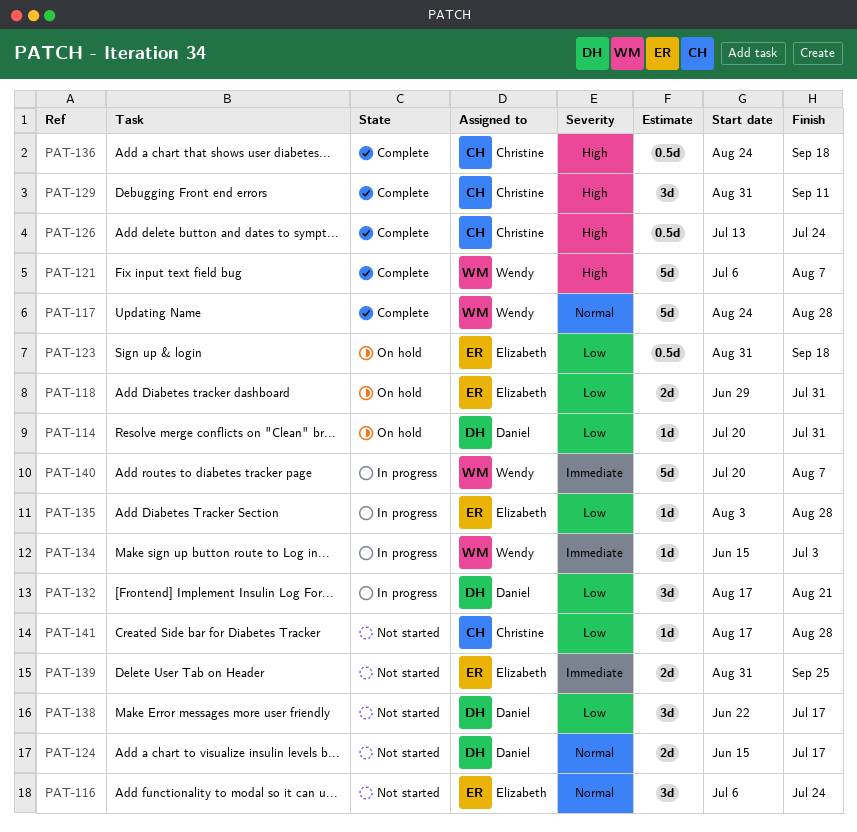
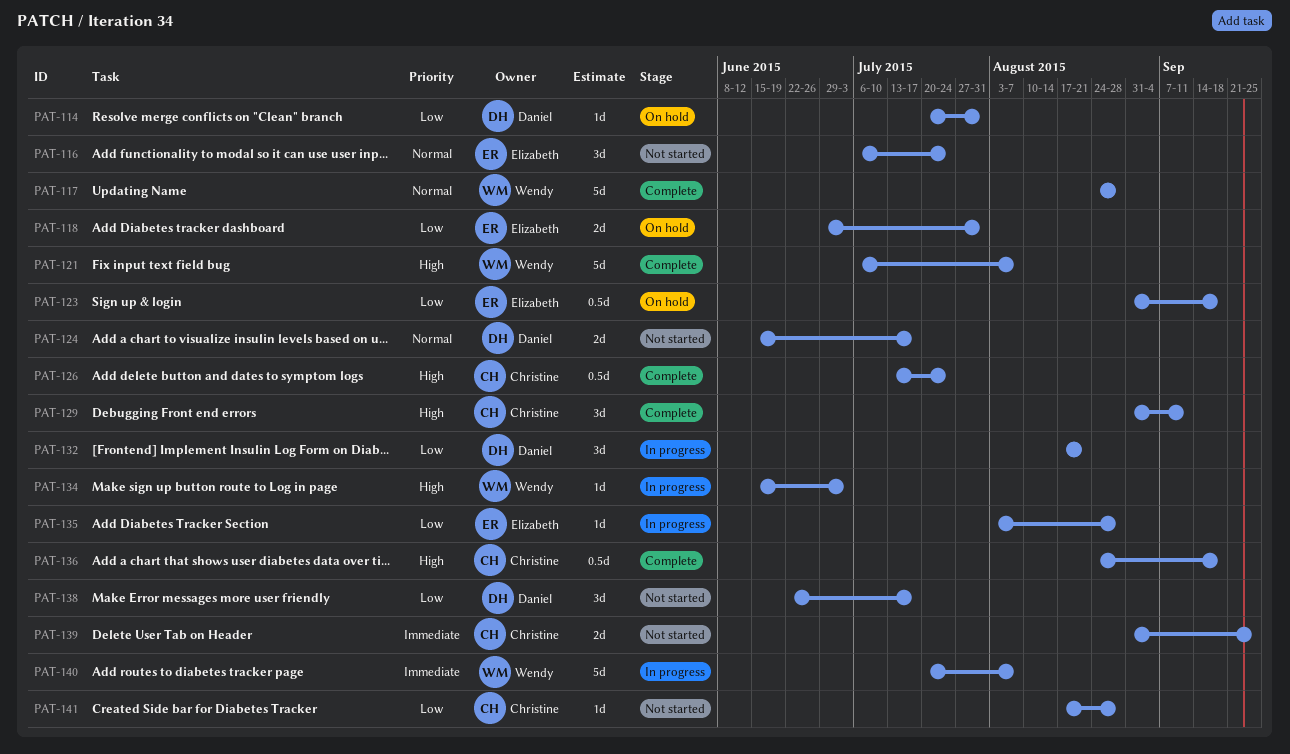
PAT-134, priority: Immediate -> High
PAT-139, owner: Elizabeth -> Christine

